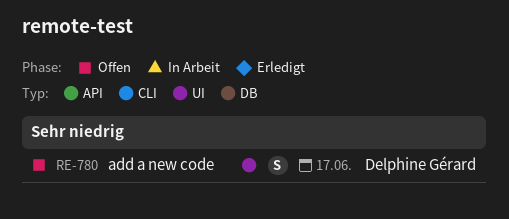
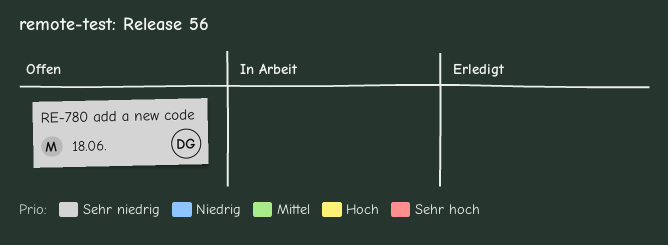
RE-780, estimate: S -> M
RE-780, day: Jun 17 -> Jun 18

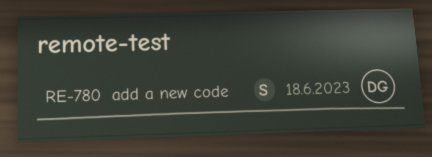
RE-780, estimate: M -> S

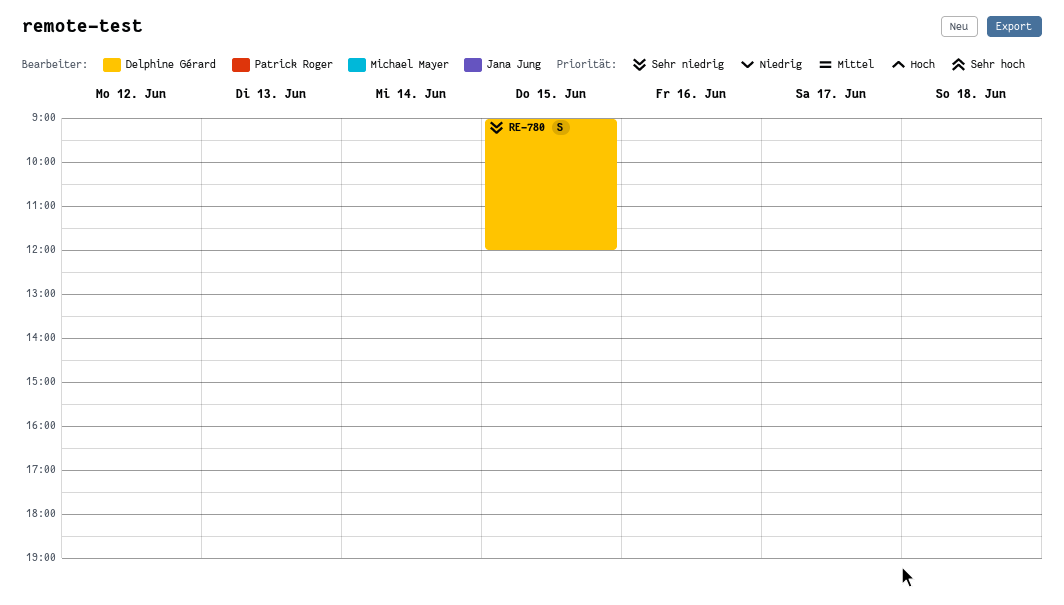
RE-780, day: Jun 18 -> Jun 15

